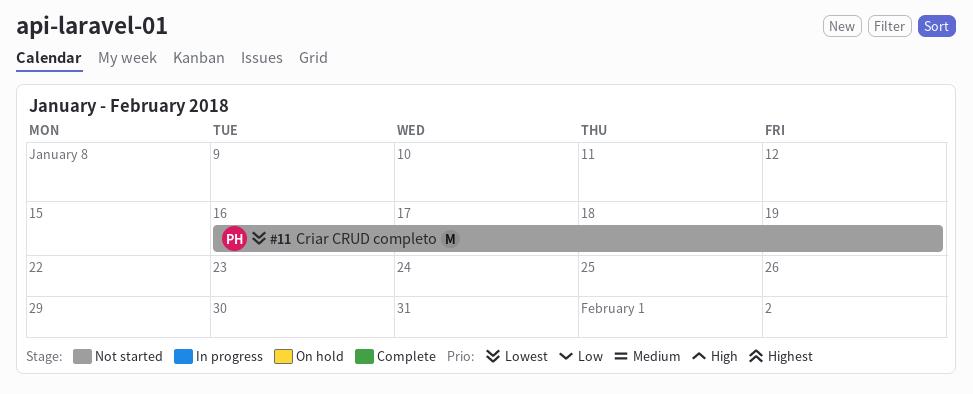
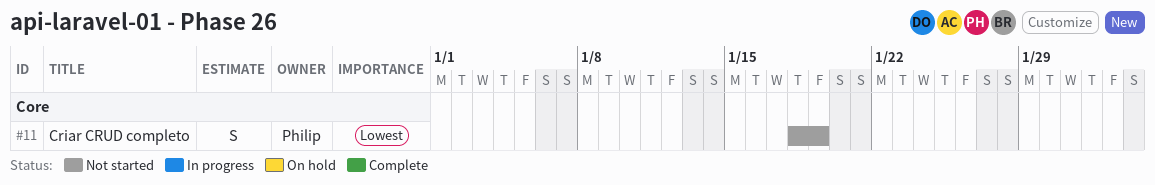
#11, estimate: M -> S
#11, start: Jan 16 -> Jan 18

